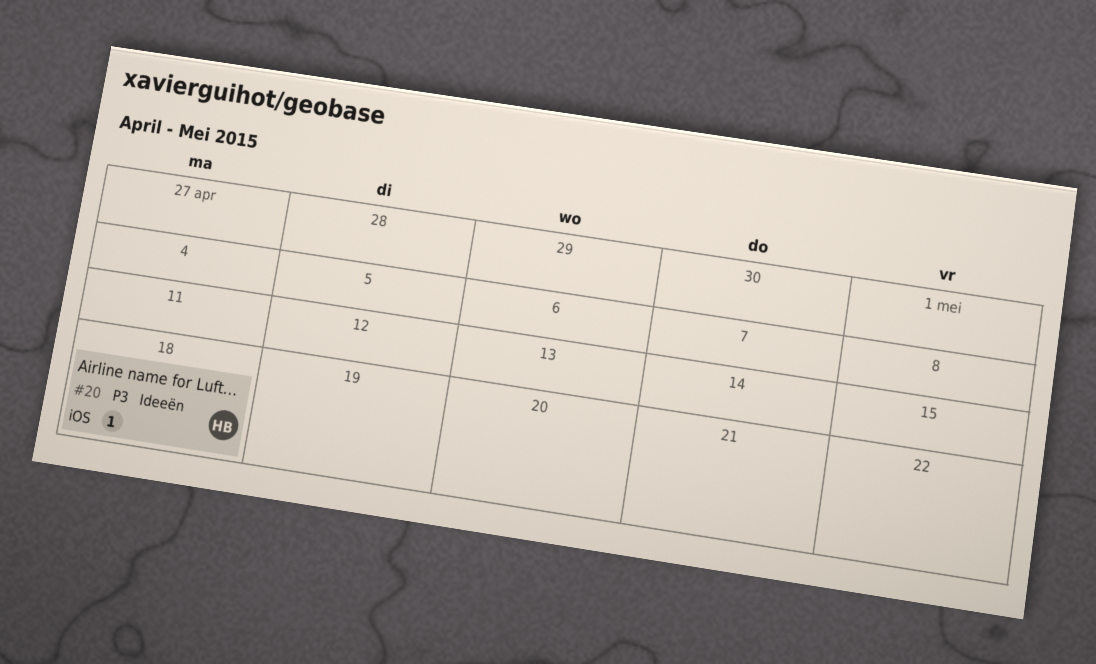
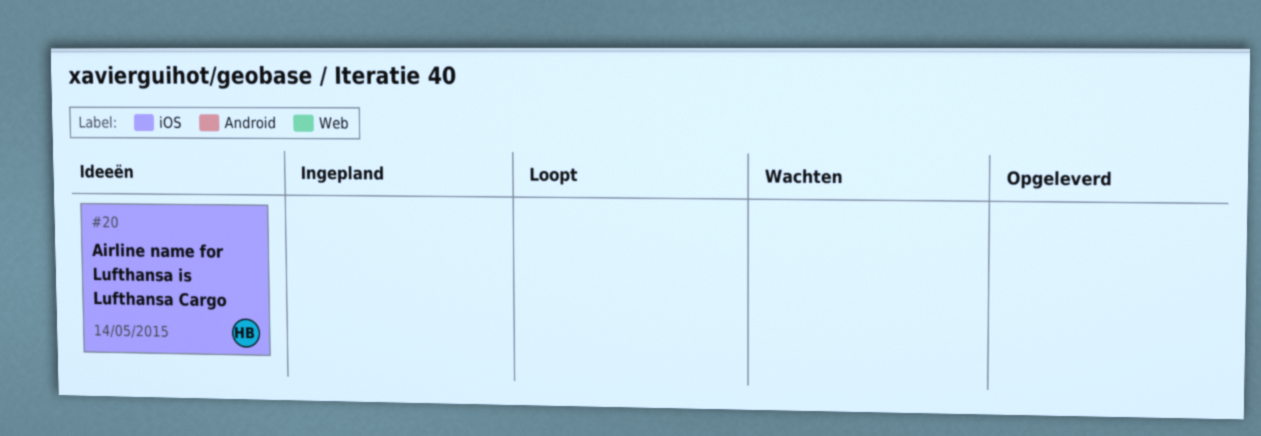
#20, due: May 18 -> May 14

